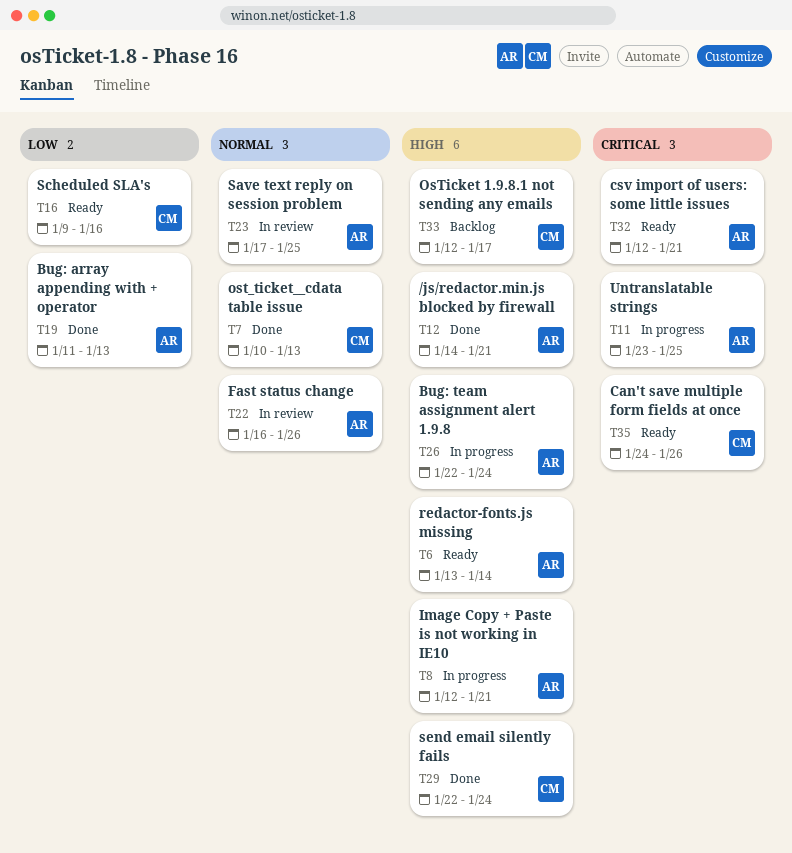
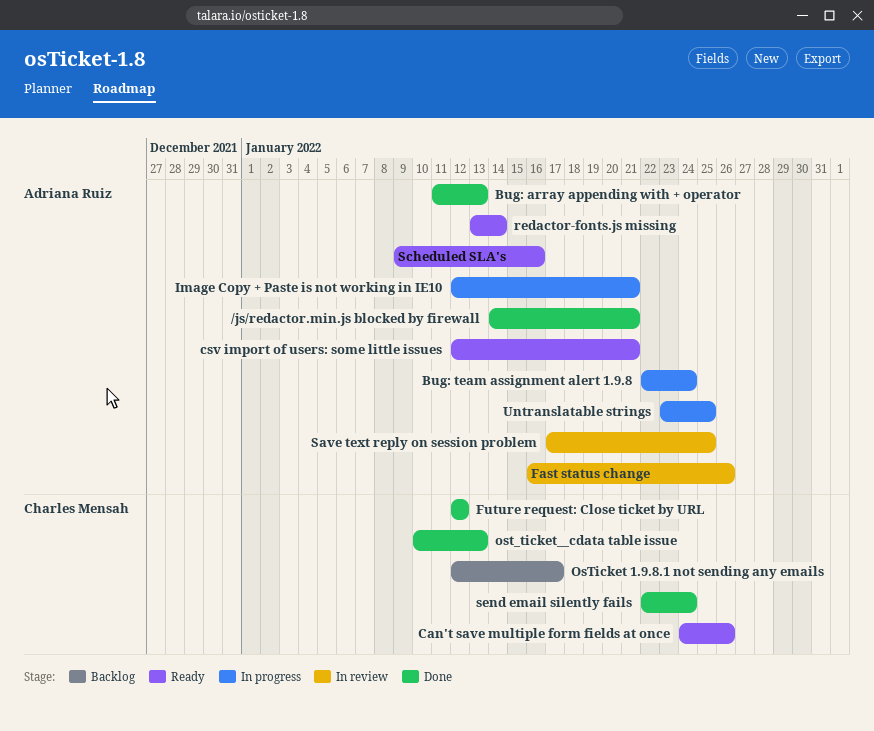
Future request: Close ticket by URL: none -> present
Scheduled SLA's, owner: Charles Mensah -> Adriana Ruiz

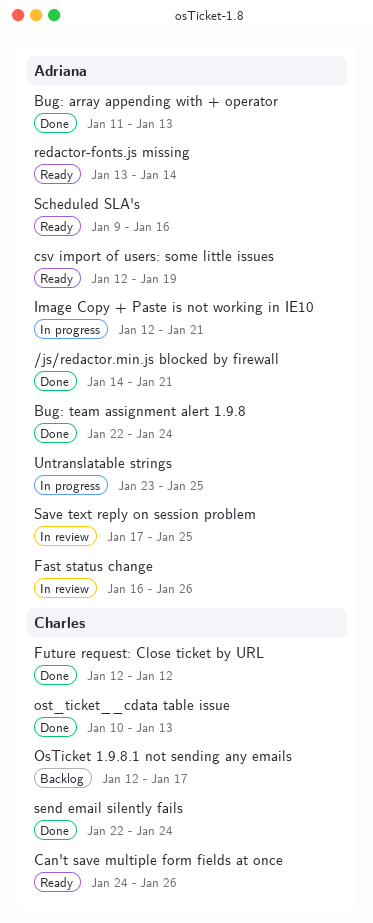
Bug: team assignment alert 1.9.8, status: In progress -> Done
csv import of users: some little issues, due: Jan 21 -> Jan 19

